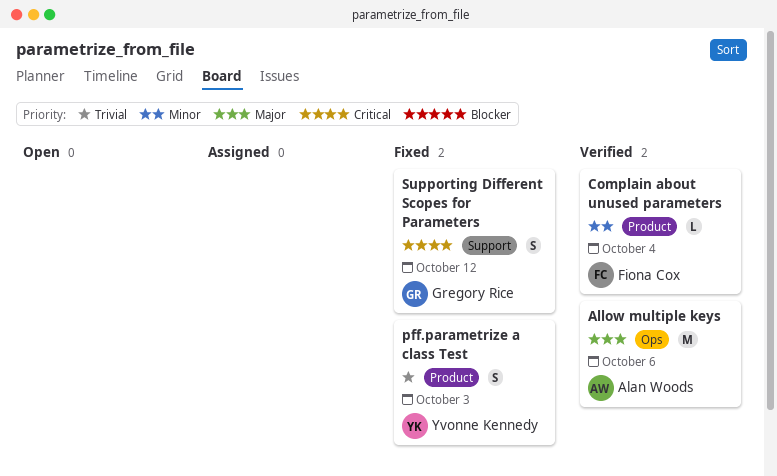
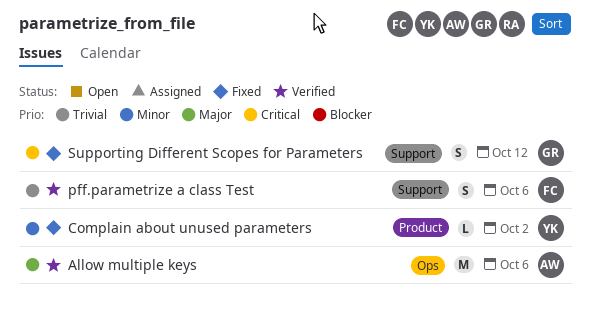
Complain about unused parameters, status: Verified -> Fixed
Complain about unused parameters, owner: Fiona Cox -> Yvonne Kennedy
Complain about unused parameters, due: Oct 4 -> Oct 2
pff.parametrize a class Test, status: Fixed -> Verified
pff.parametrize a class Test, owner: Yvonne Kennedy -> Fiona Cox
pff.parametrize a class Test, label: Product -> Support
pff.parametrize a class Test, due: Oct 3 -> Oct 6

